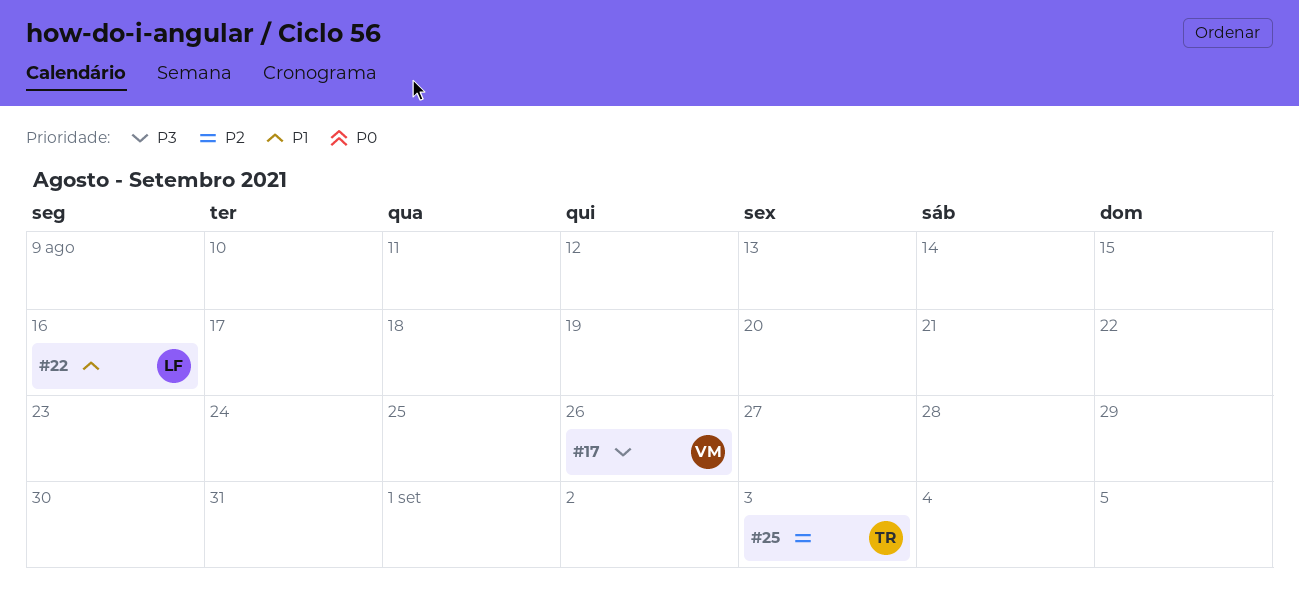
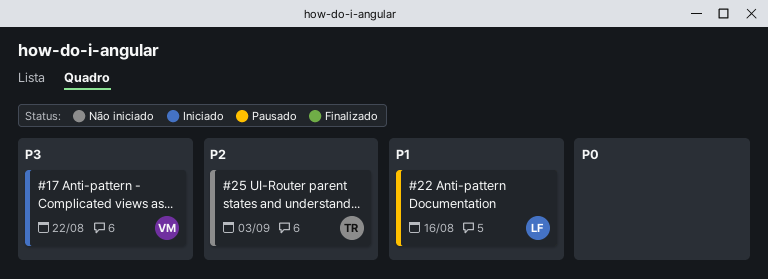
#17, due: Aug 26 -> Aug 22

